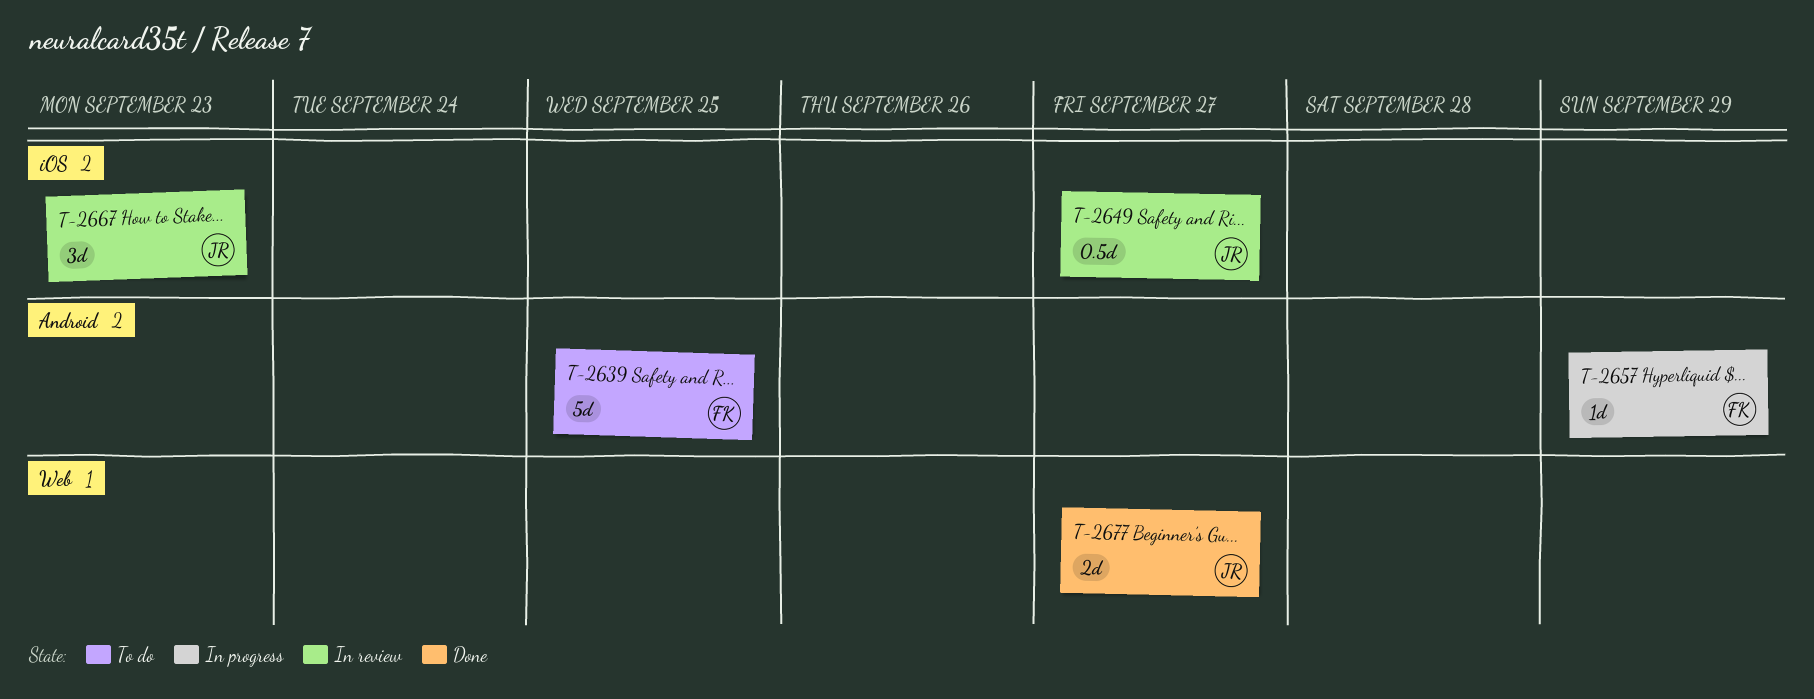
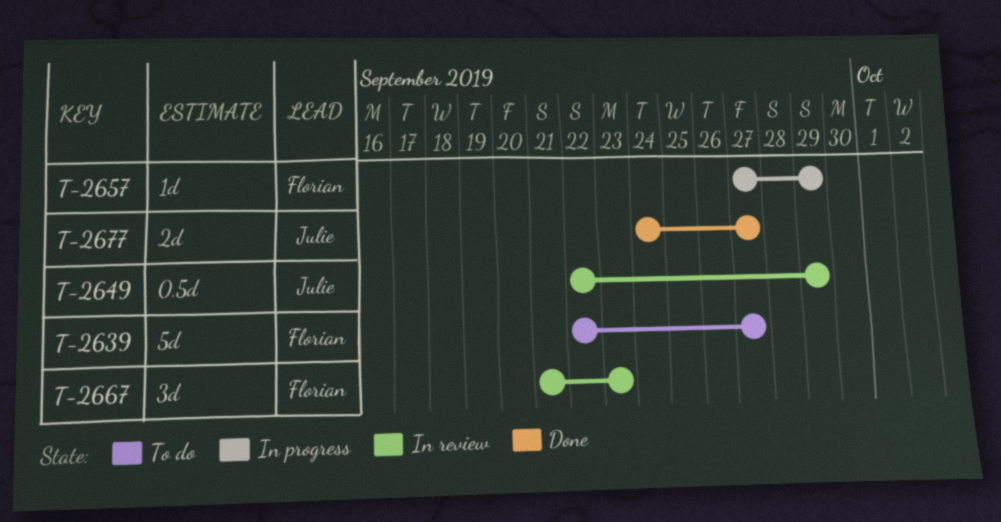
T-2639, due: Sep 25 -> Sep 27
T-2649, due: Sep 27 -> Sep 29
T-2667, owner: Julie -> Florian

